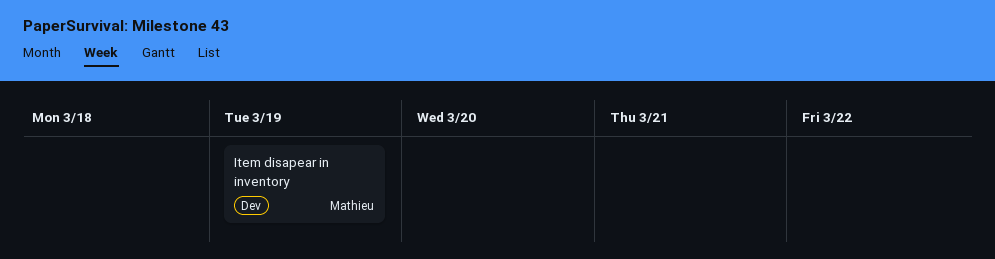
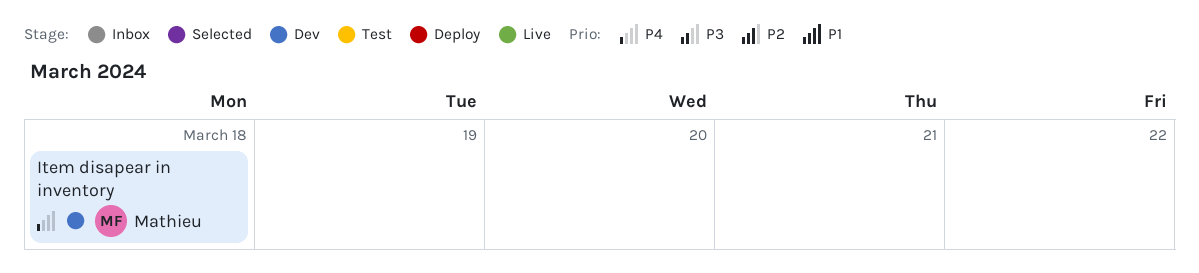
Item disapear in inventory, due: Mar 19 -> Mar 18

